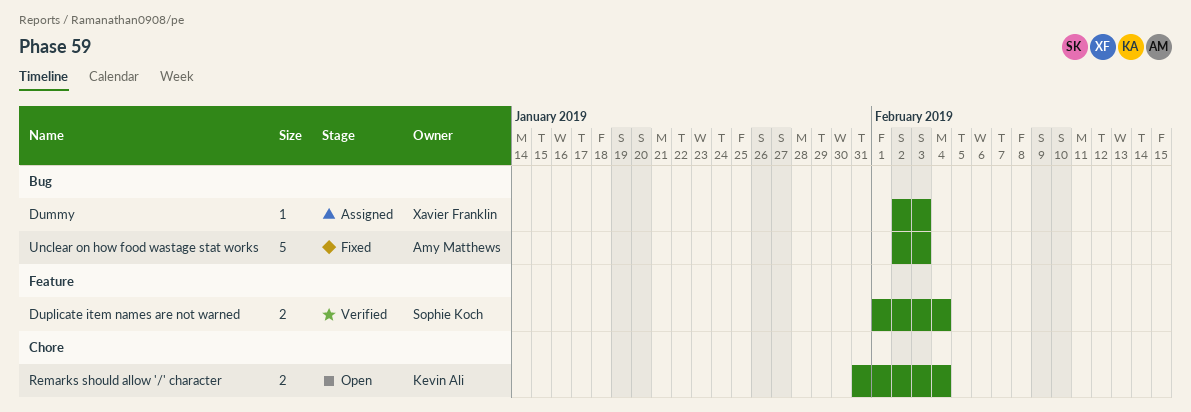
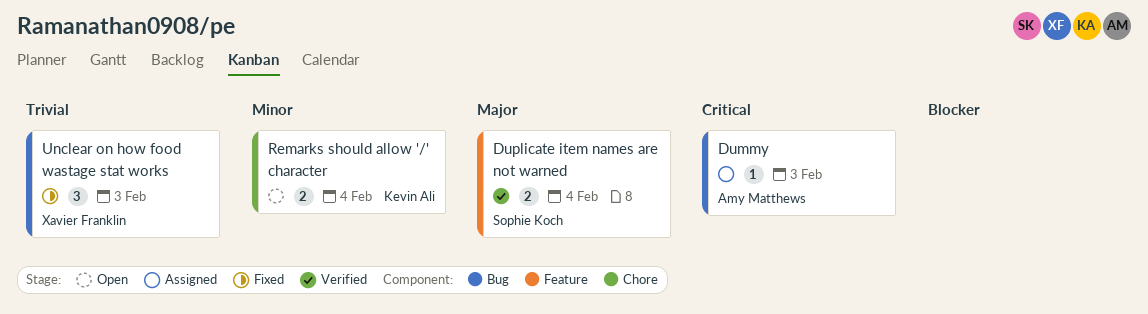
Dummy, owner: Xavier Franklin -> Amy Matthews
Unclear on how food wastage stat works, owner: Amy Matthews -> Xavier Franklin
Unclear on how food wastage stat works, estimate: 5 -> 3

